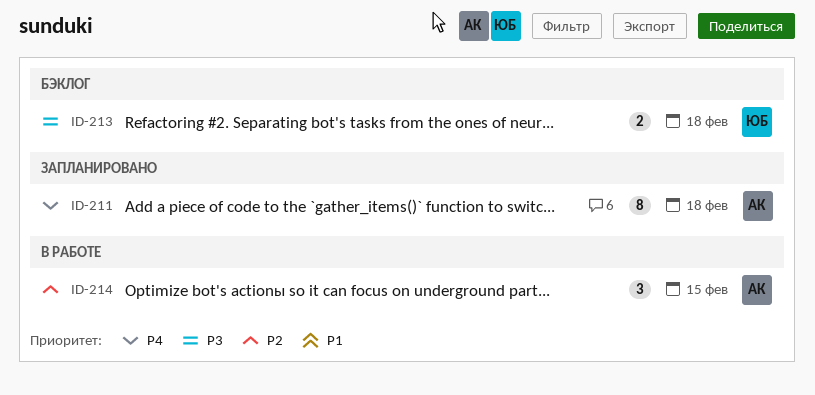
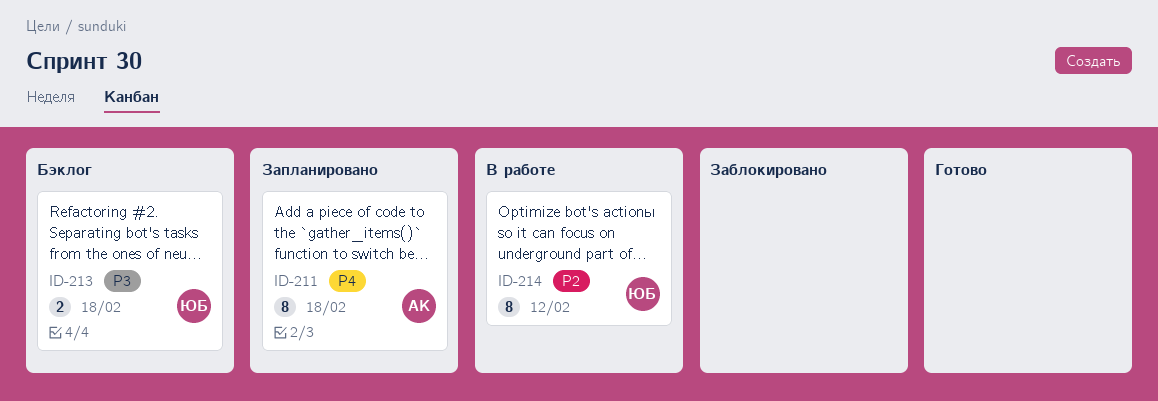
ID-214, owner: АК -> ЮБ
ID-214, estimate: 3 -> 8
ID-214, due: Feb 15 -> Feb 12

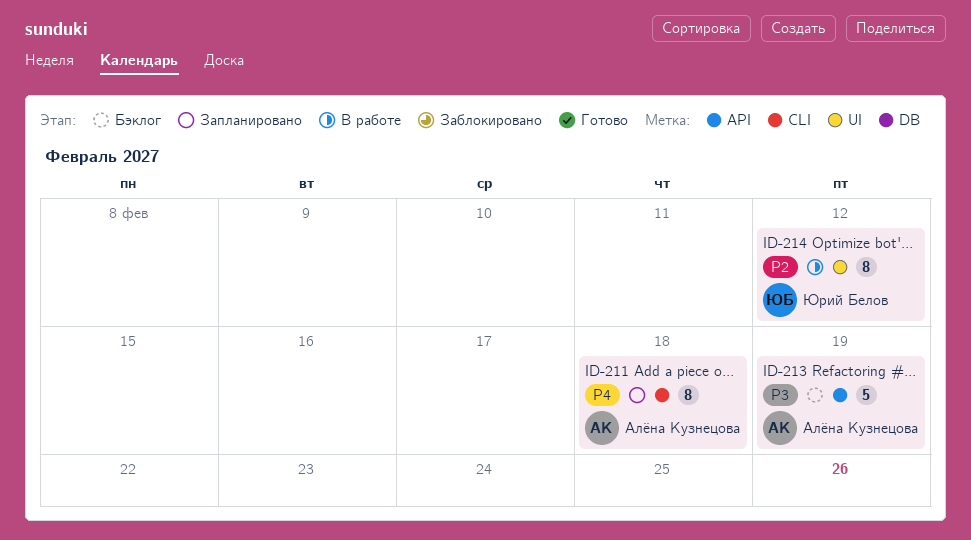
ID-213, owner: Юрий Белов -> Алёна Кузнецова
ID-213, estimate: 2 -> 5
ID-213, due: Feb 18 -> Feb 19

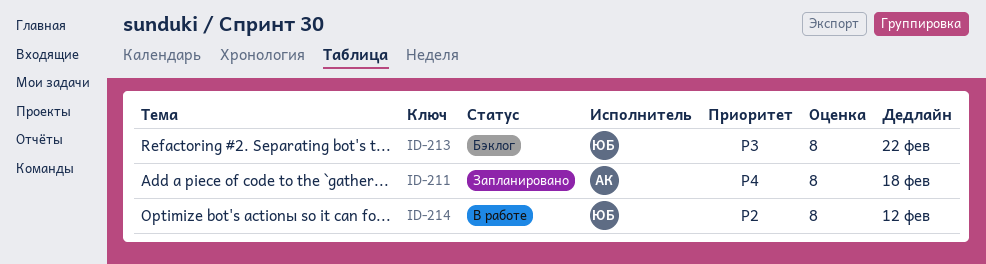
ID-213, owner: Алёна Кузнецова -> Юрий Белов
ID-213, estimate: 5 -> 8
ID-213, due: Feb 19 -> Feb 22

